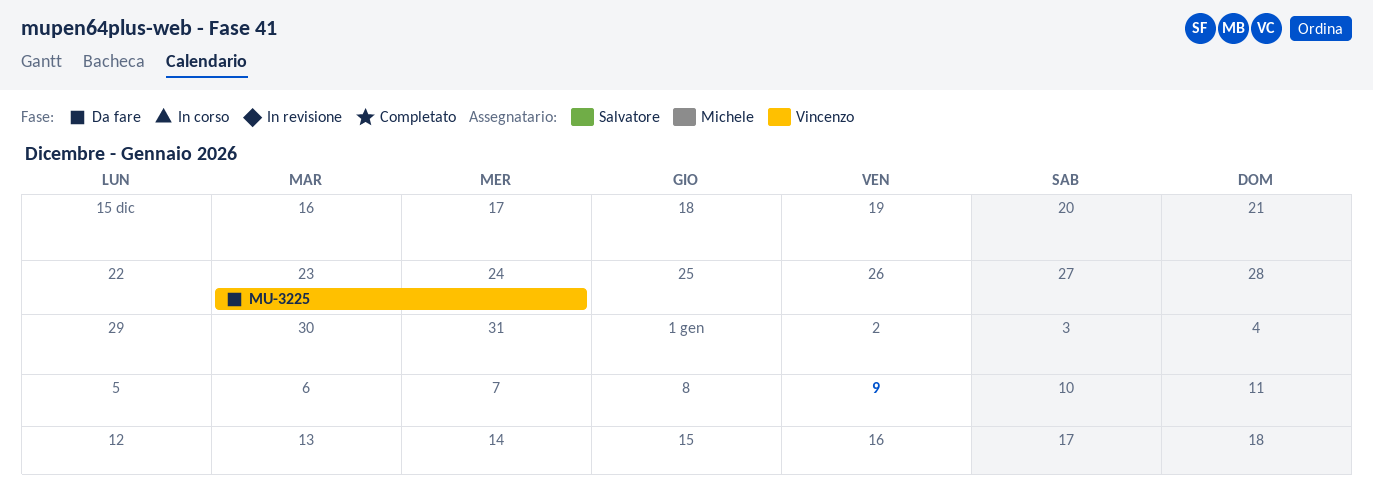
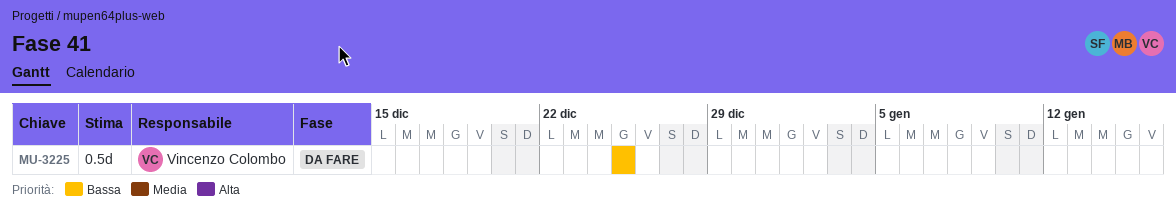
MU-3225, start: Dec 23 -> Dec 25
MU-3225, due: Dec 24 -> Dec 25

